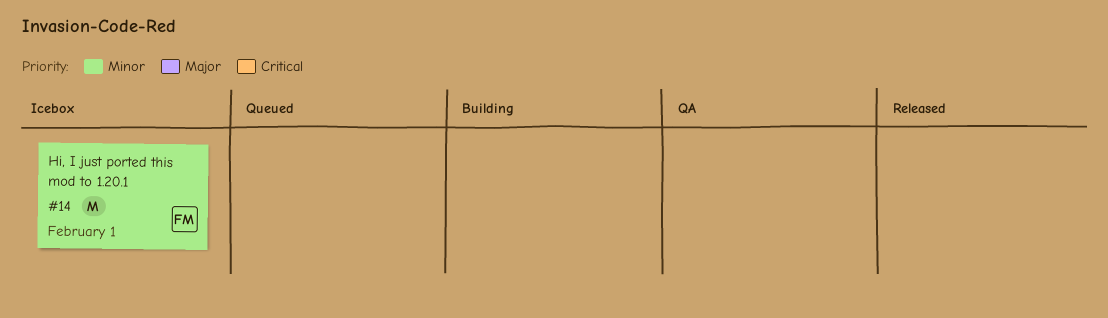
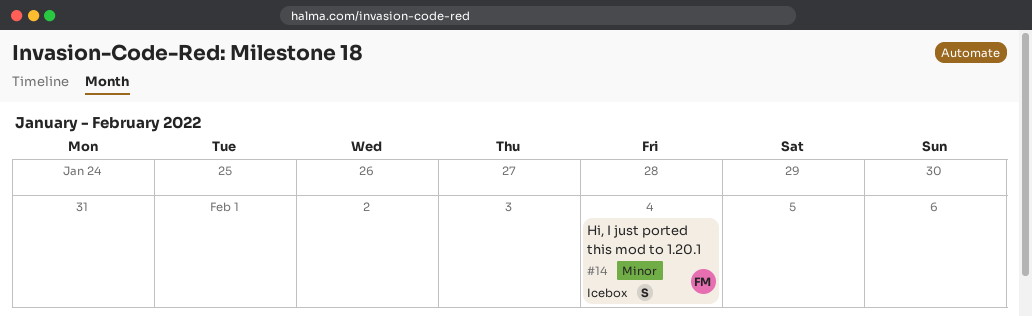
#14, estimate: M -> S
#14, due: Feb 1 -> Feb 4

